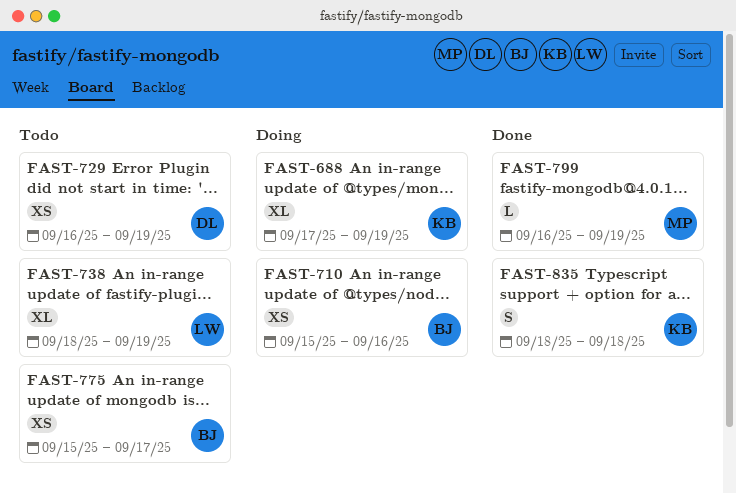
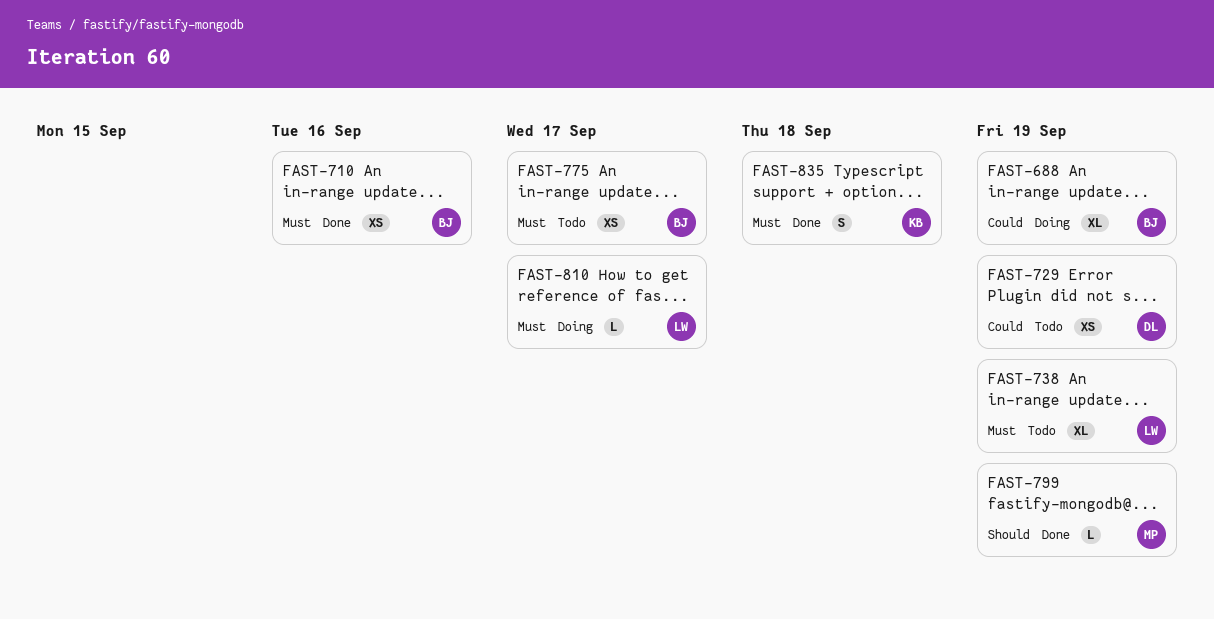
FAST-688, owner: KB -> BJ
FAST-710, status: Doing -> Done
FAST-810: none -> present

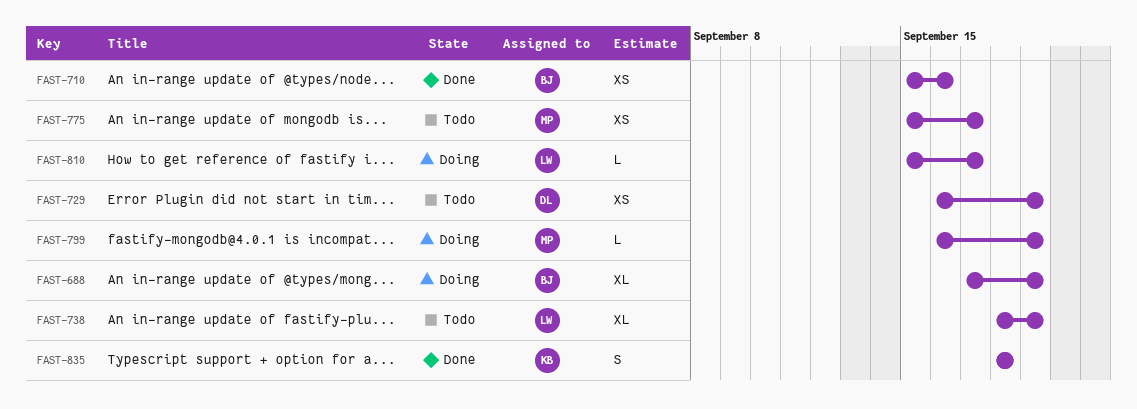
FAST-775, owner: BJ -> MP
FAST-799, status: Done -> Doing

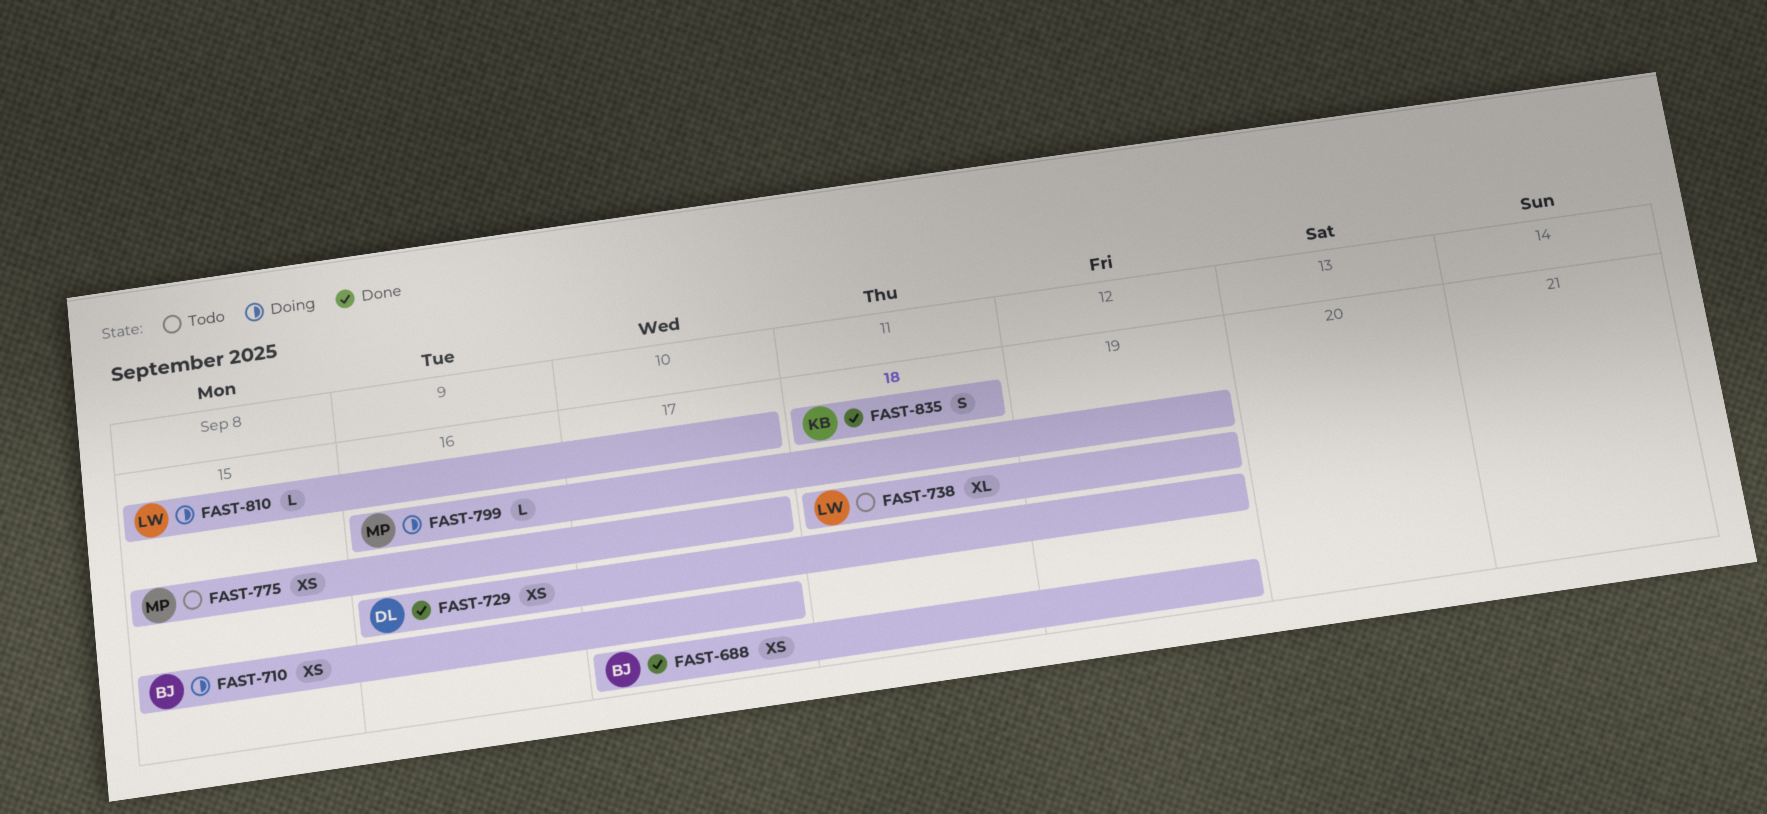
FAST-688, status: Doing -> Done
FAST-688, estimate: XL -> XS
FAST-710, status: Done -> Doing
FAST-710, due: Sep 16 -> Sep 17
FAST-729, status: Todo -> Done

